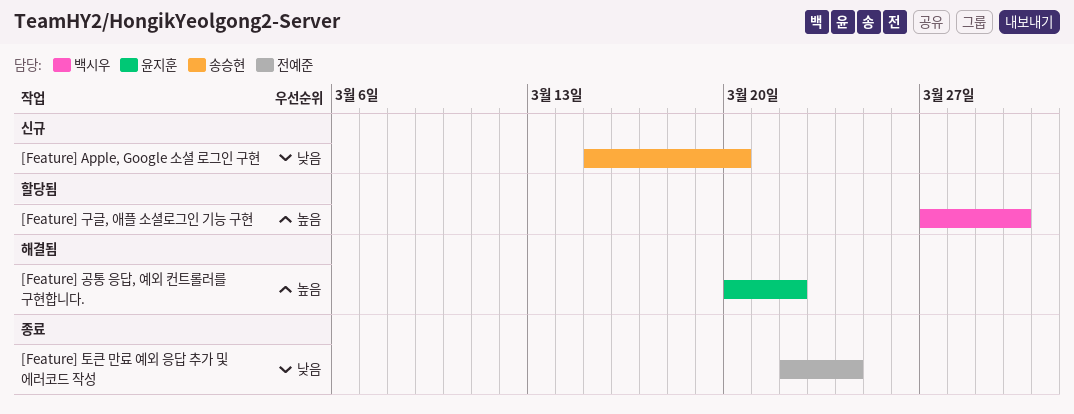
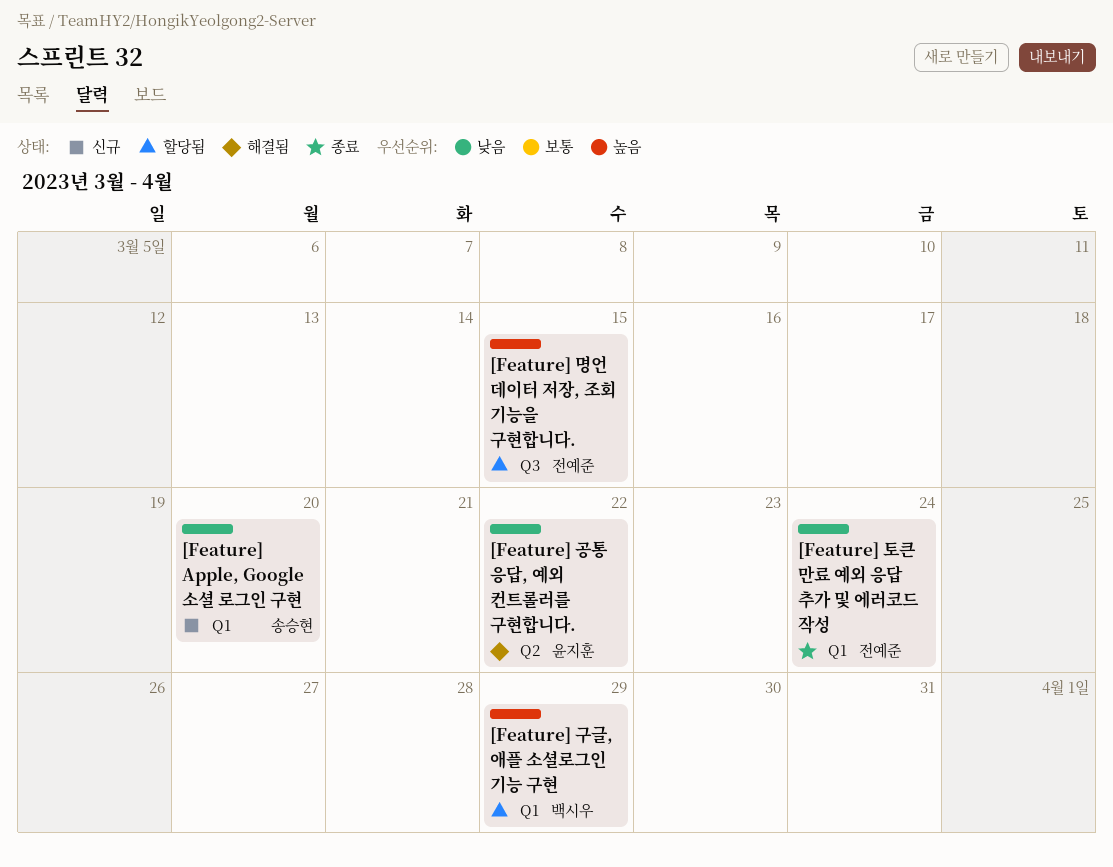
[Feature] 공통 응답, 예외 컨트롤러를 구현합니다., priority: 높음 -> 낮음
[Feature] 구글, 애플 소셜로그인 기능 구현, due: Mar 30 -> Mar 29
[Feature] 명언 데이터 저장, 조회 기능을 구현합니다.: none -> present

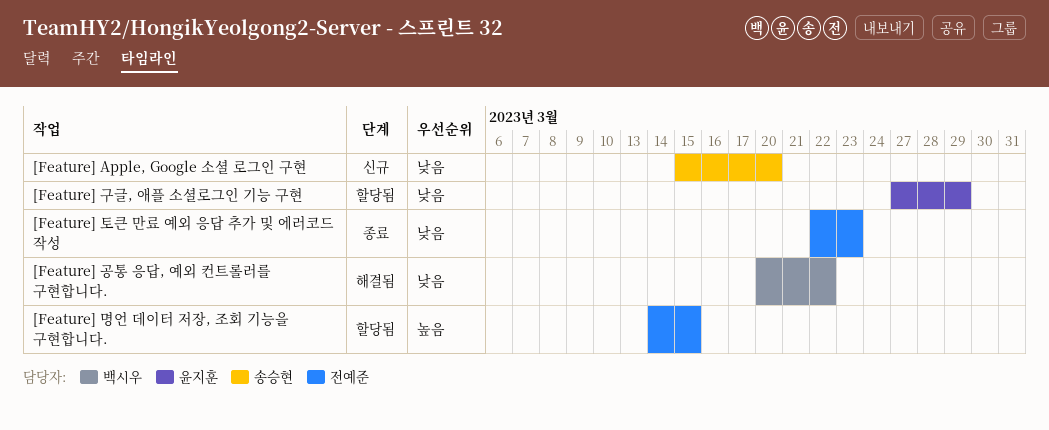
[Feature] 공통 응답, 예외 컨트롤러를 구현합니다., owner: 윤지훈 -> 백시우
[Feature] 구글, 애플 소셜로그인 기능 구현, owner: 백시우 -> 윤지훈
[Feature] 구글, 애플 소셜로그인 기능 구현, priority: 높음 -> 낮음
[Feature] 토큰 만료 예외 응답 추가 및 에러코드 작성, due: Mar 24 -> Mar 23

